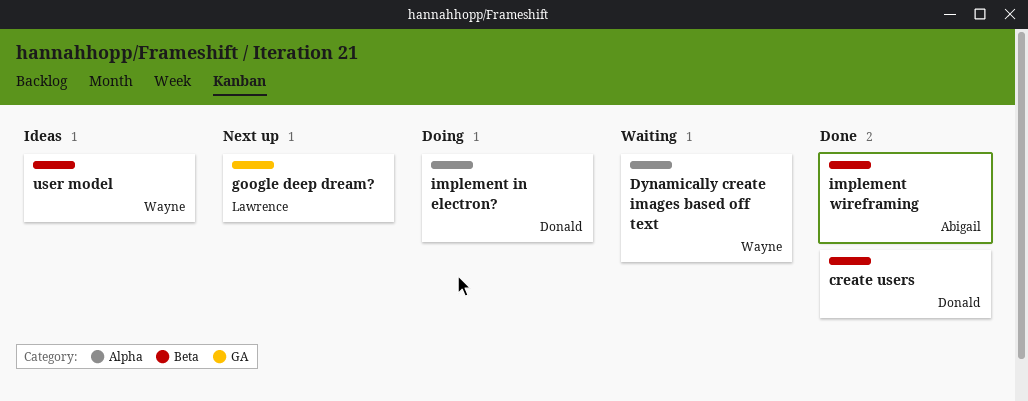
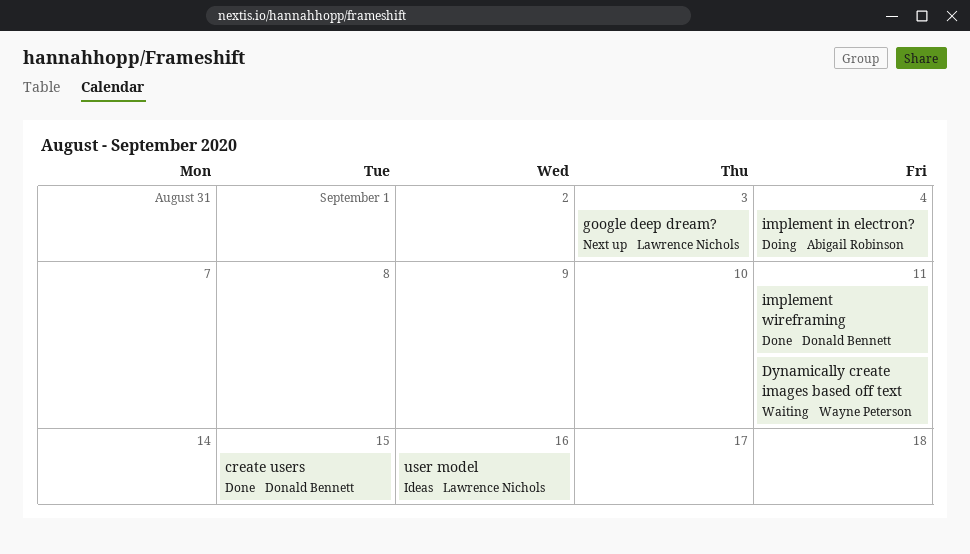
implement in electron?, owner: Donald Bennett -> Abigail Robinson
implement wireframing, owner: Abigail Robinson -> Donald Bennett
user model, owner: Wayne Peterson -> Lawrence Nichols

